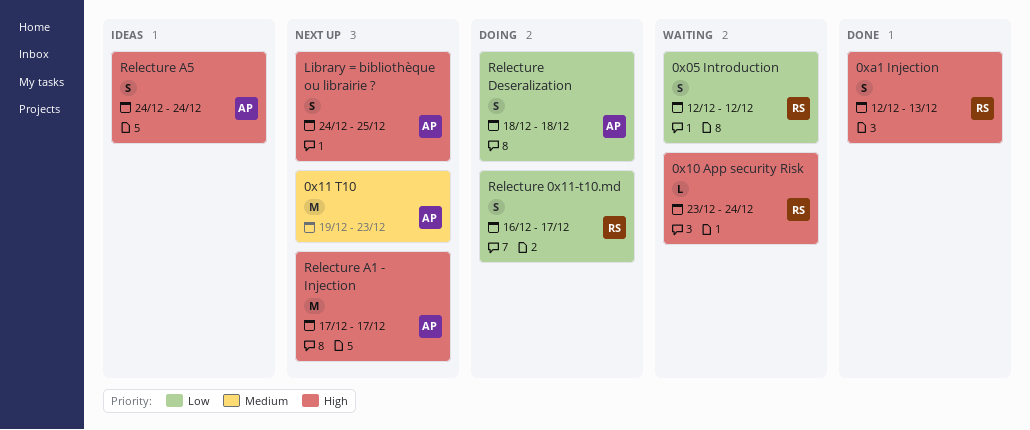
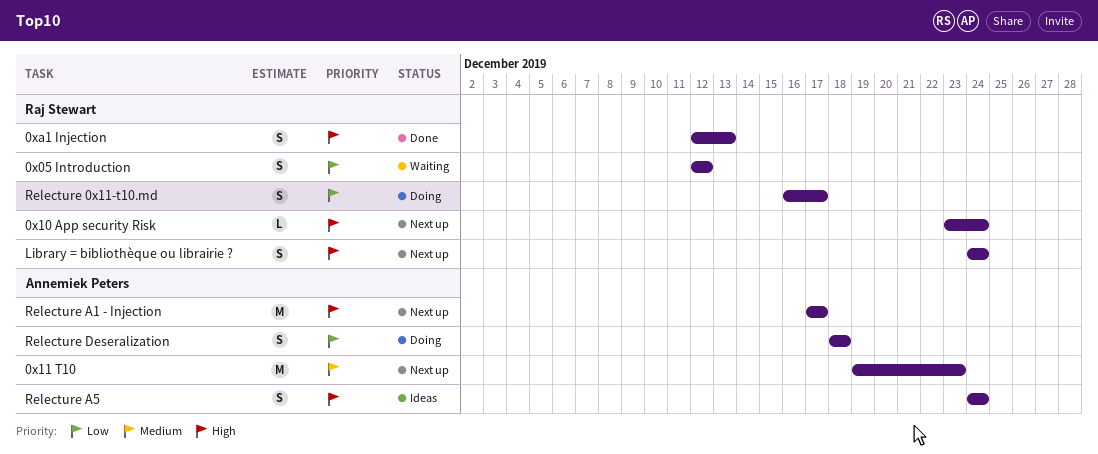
0x10 App security Risk, status: Waiting -> Next up
Library = bibliothèque ou librairie ?, owner: Annemiek Peters -> Raj Stewart
Library = bibliothèque ou librairie ?, due: Dec 25 -> Dec 24

